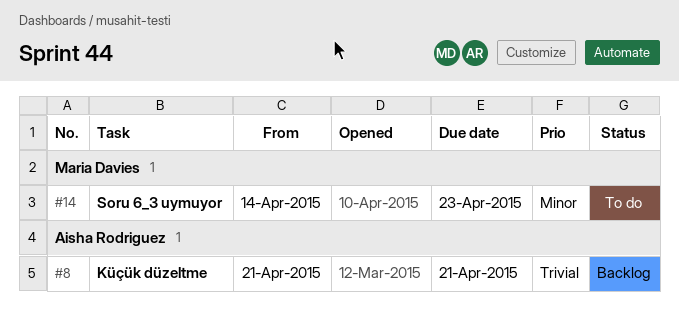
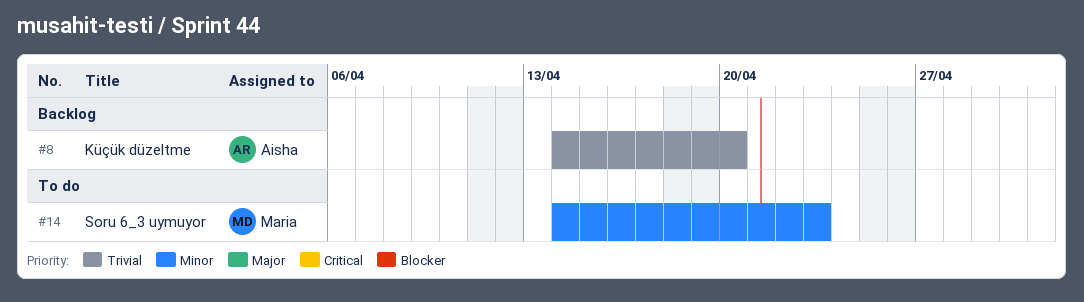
#8, start: Apr 21 -> Apr 14
#8, due: Apr 21 -> Apr 20

